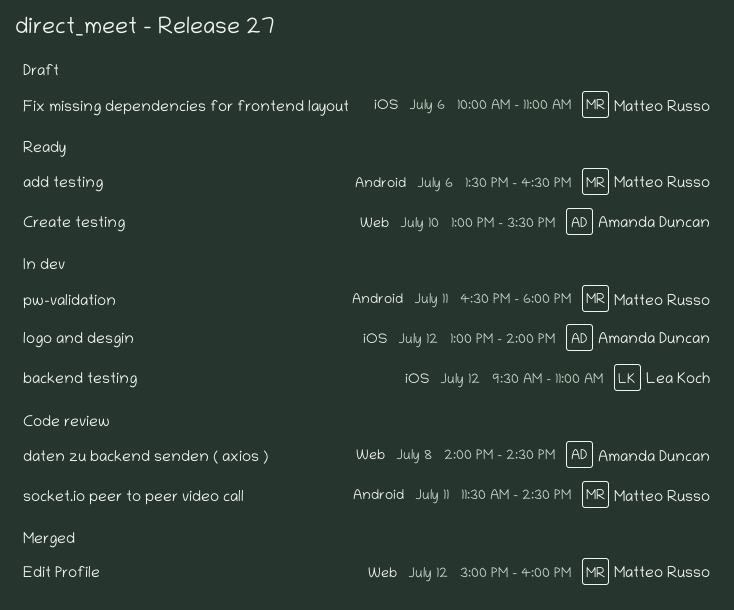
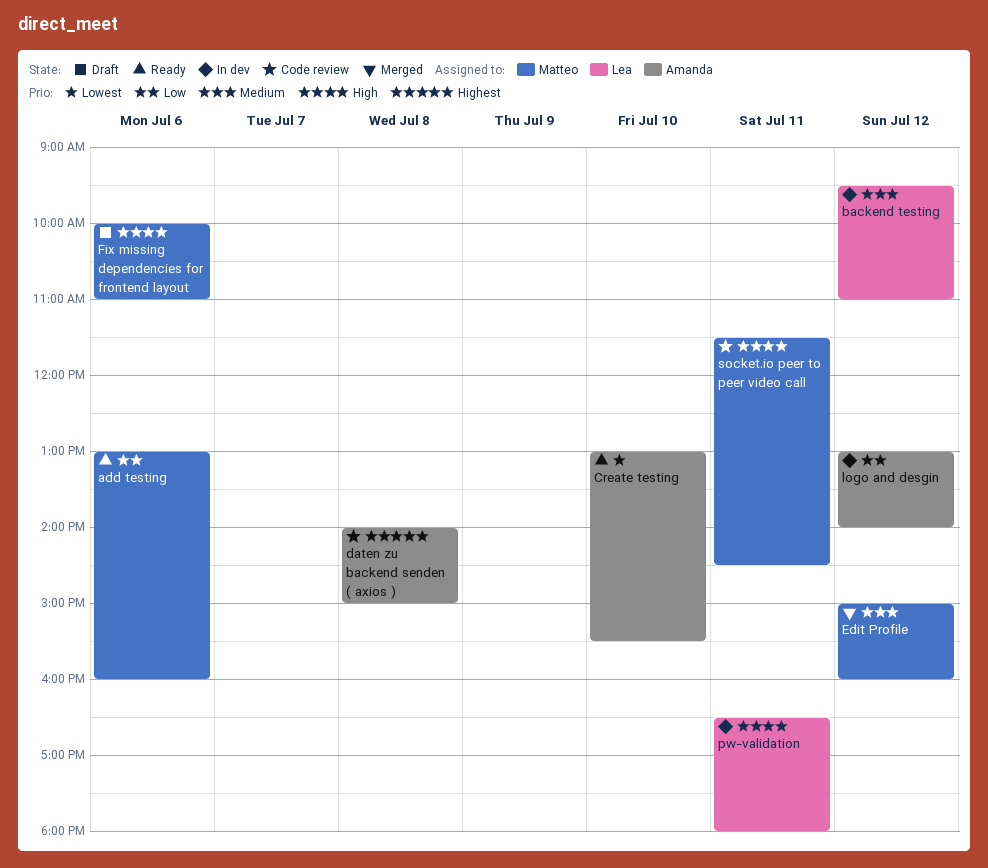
add testing, begins: 13:30 -> 13:00
add testing, ends: 16:30 -> 16:00
daten zu backend senden ( axios ), ends: 14:30 -> 15:00
pw-validation, owner: Matteo Russo -> Lea Koch

